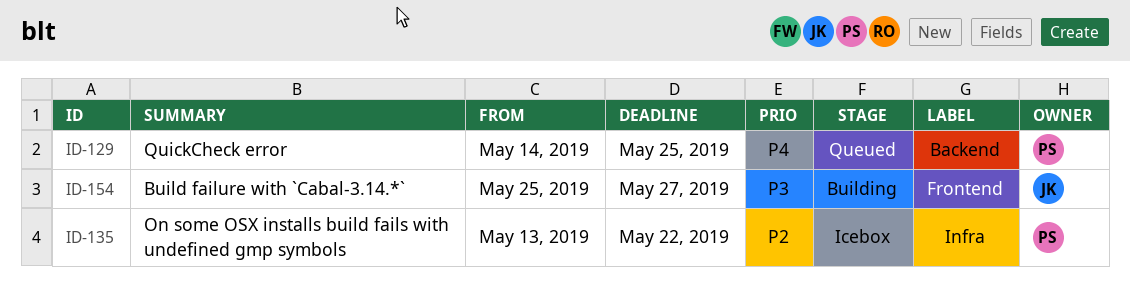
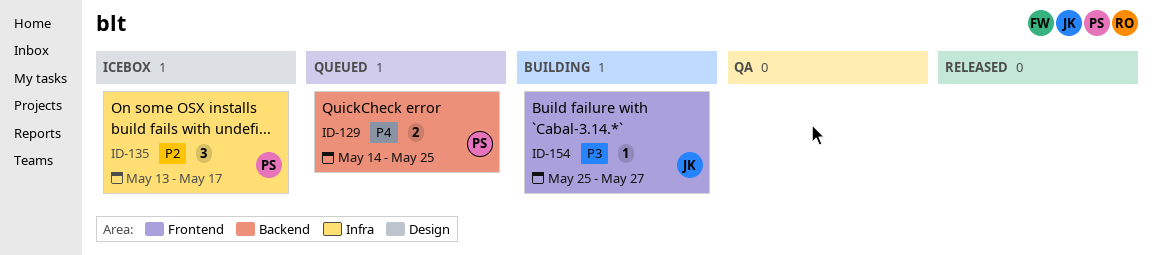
ID-135, due: May 22 -> May 17

